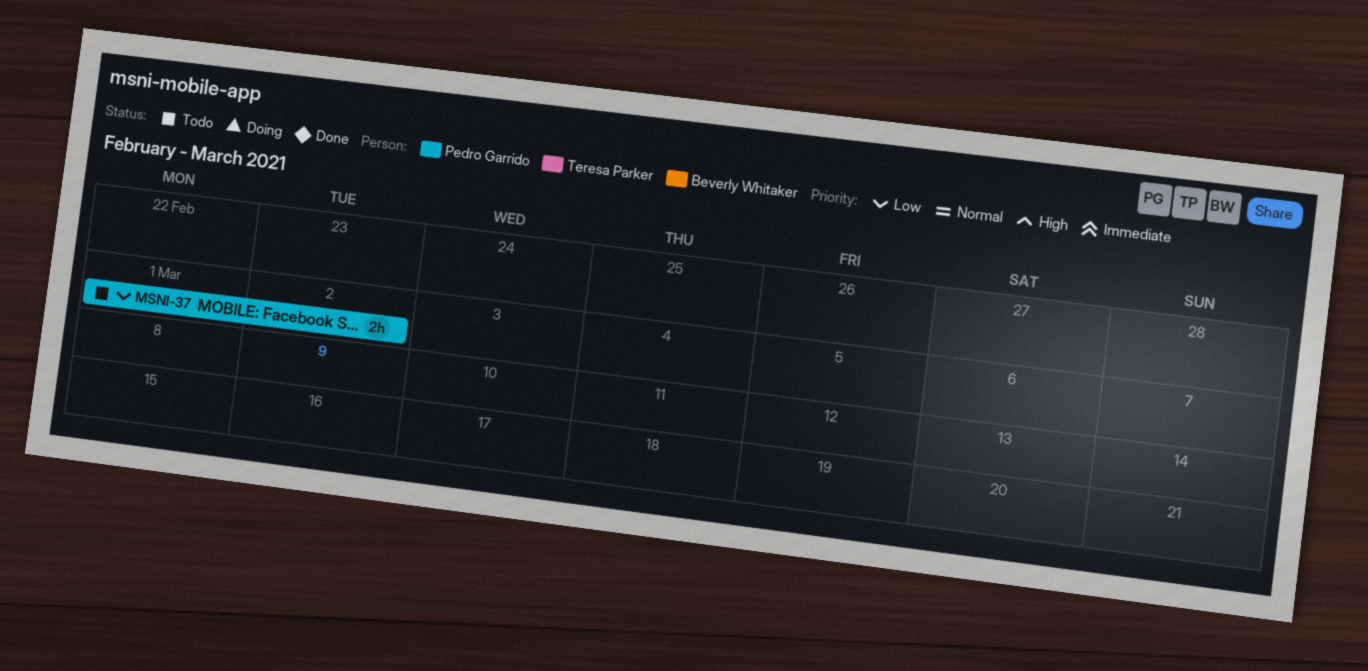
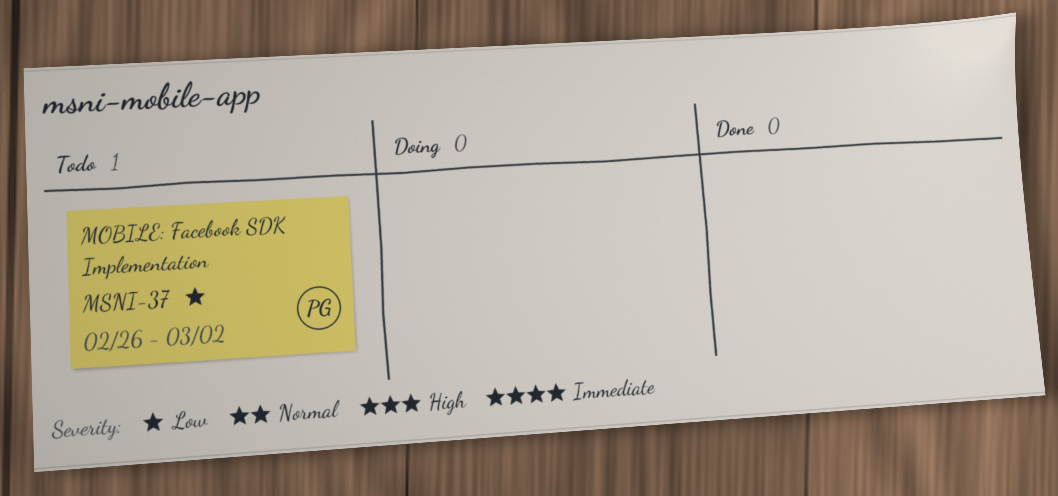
MSNI-37, start: Mar 1 -> Feb 26

